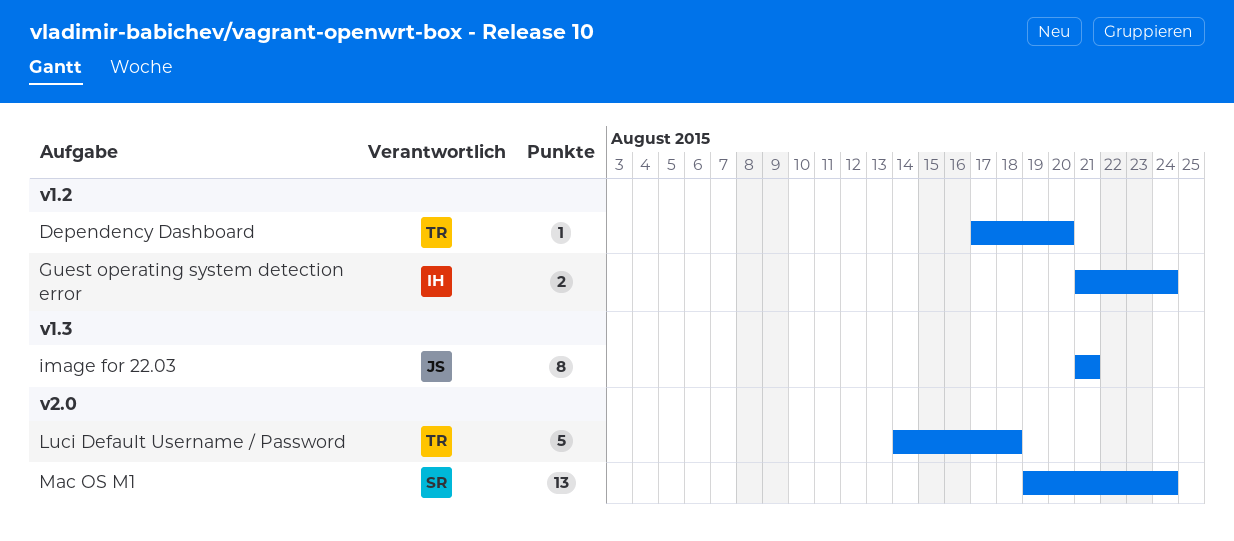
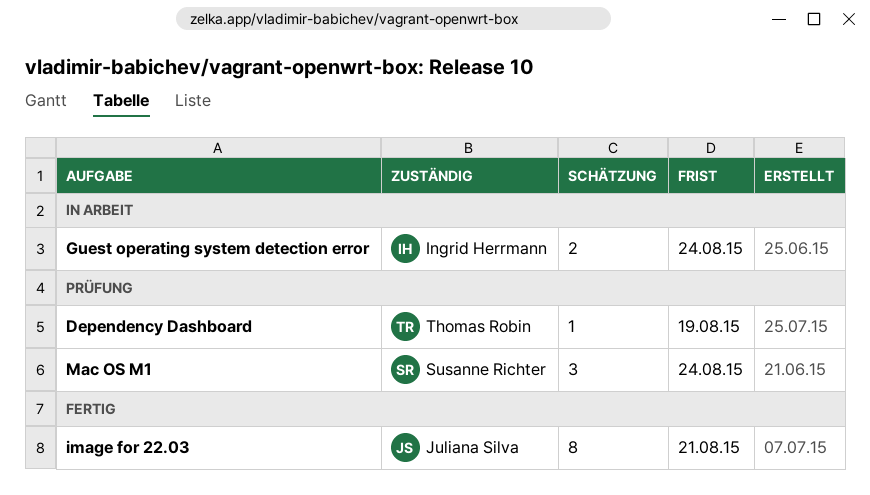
Dependency Dashboard, due: Aug 20 -> Aug 19
Luci Default Username / Password: present -> none
Mac OS M1, estimate: 13 -> 3

